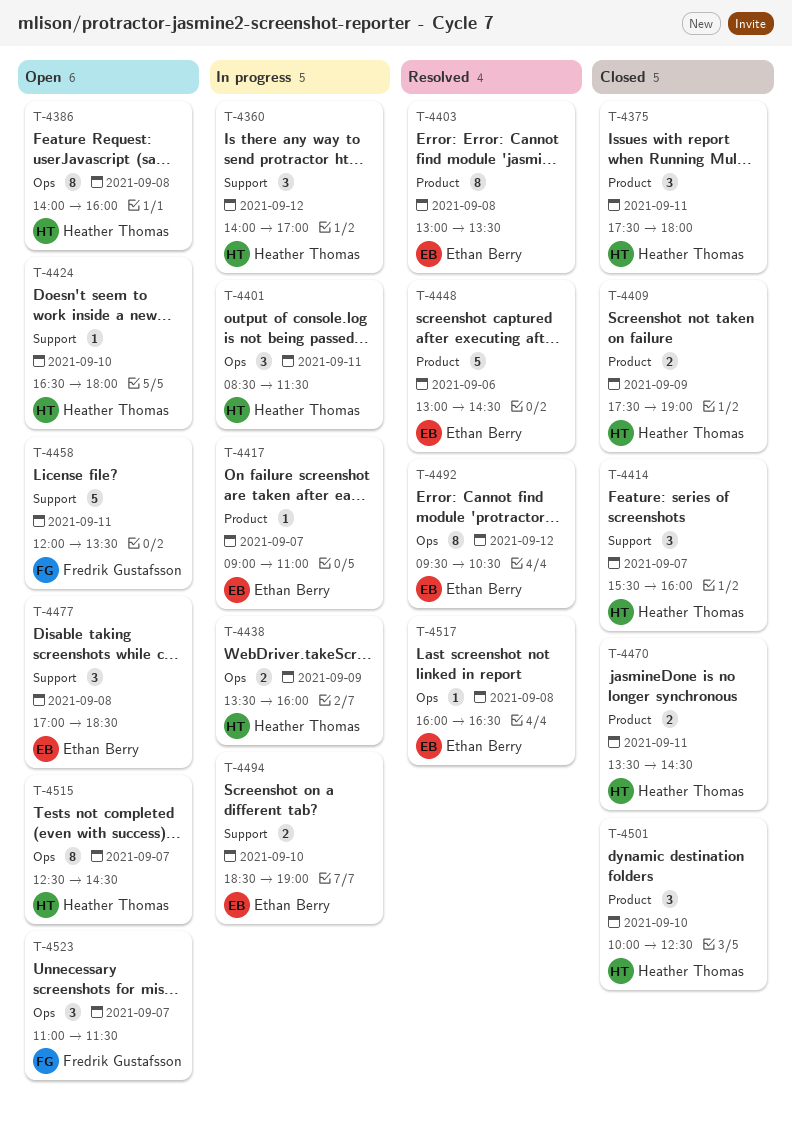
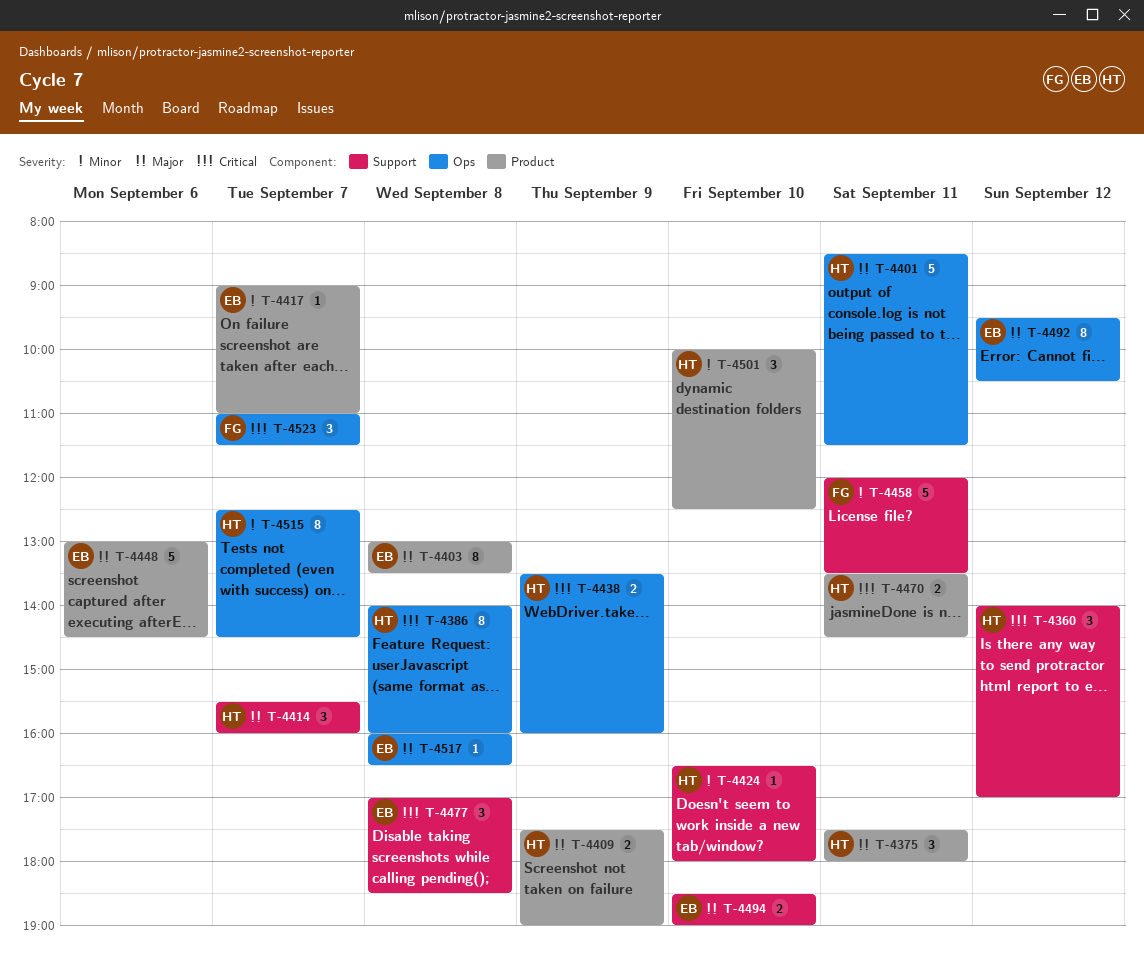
T-4401, estimate: 3 -> 5

